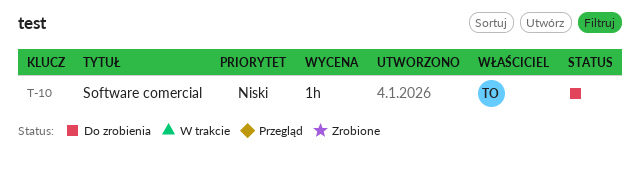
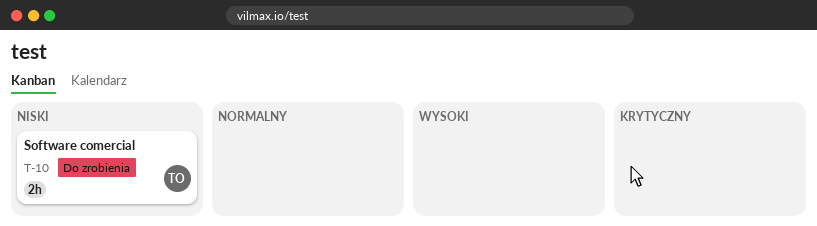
T-10, estimate: 1h -> 2h

